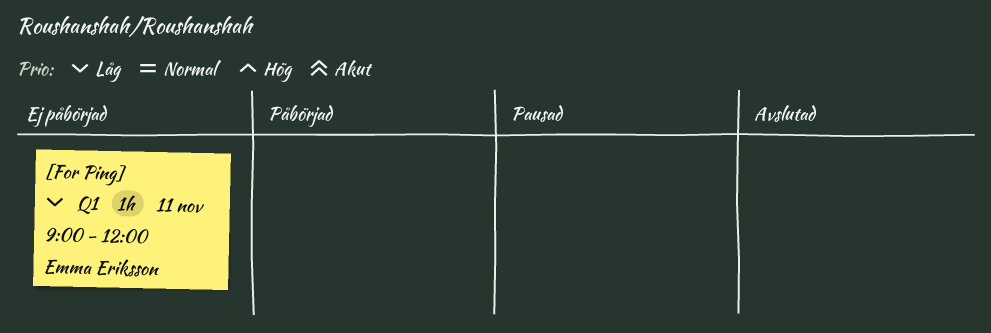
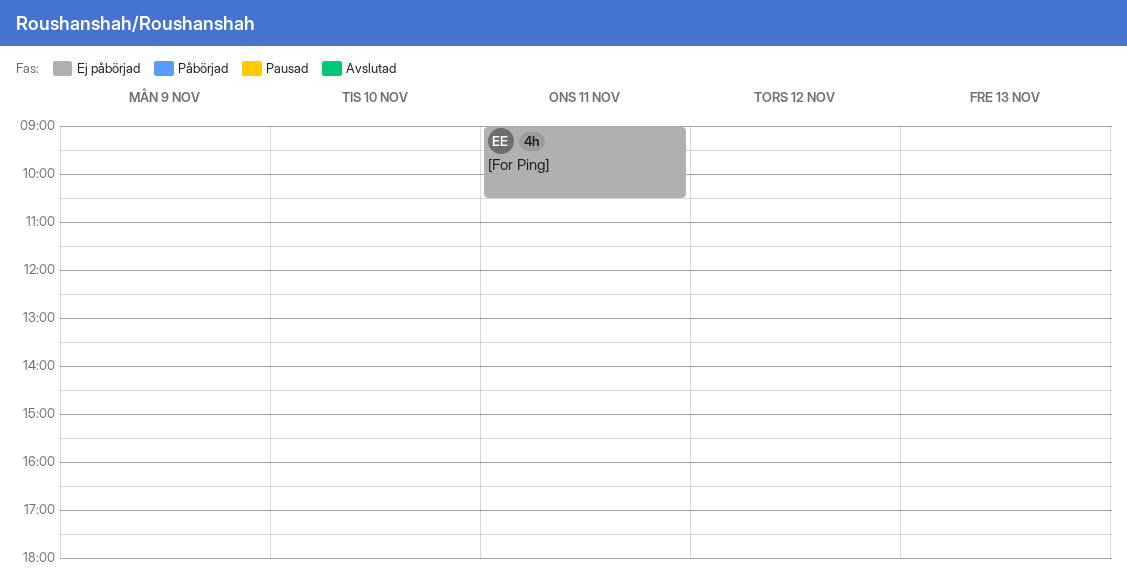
[For Ping], estimate: 1h -> 4h
[For Ping], ends: 12:00 -> 10:30

